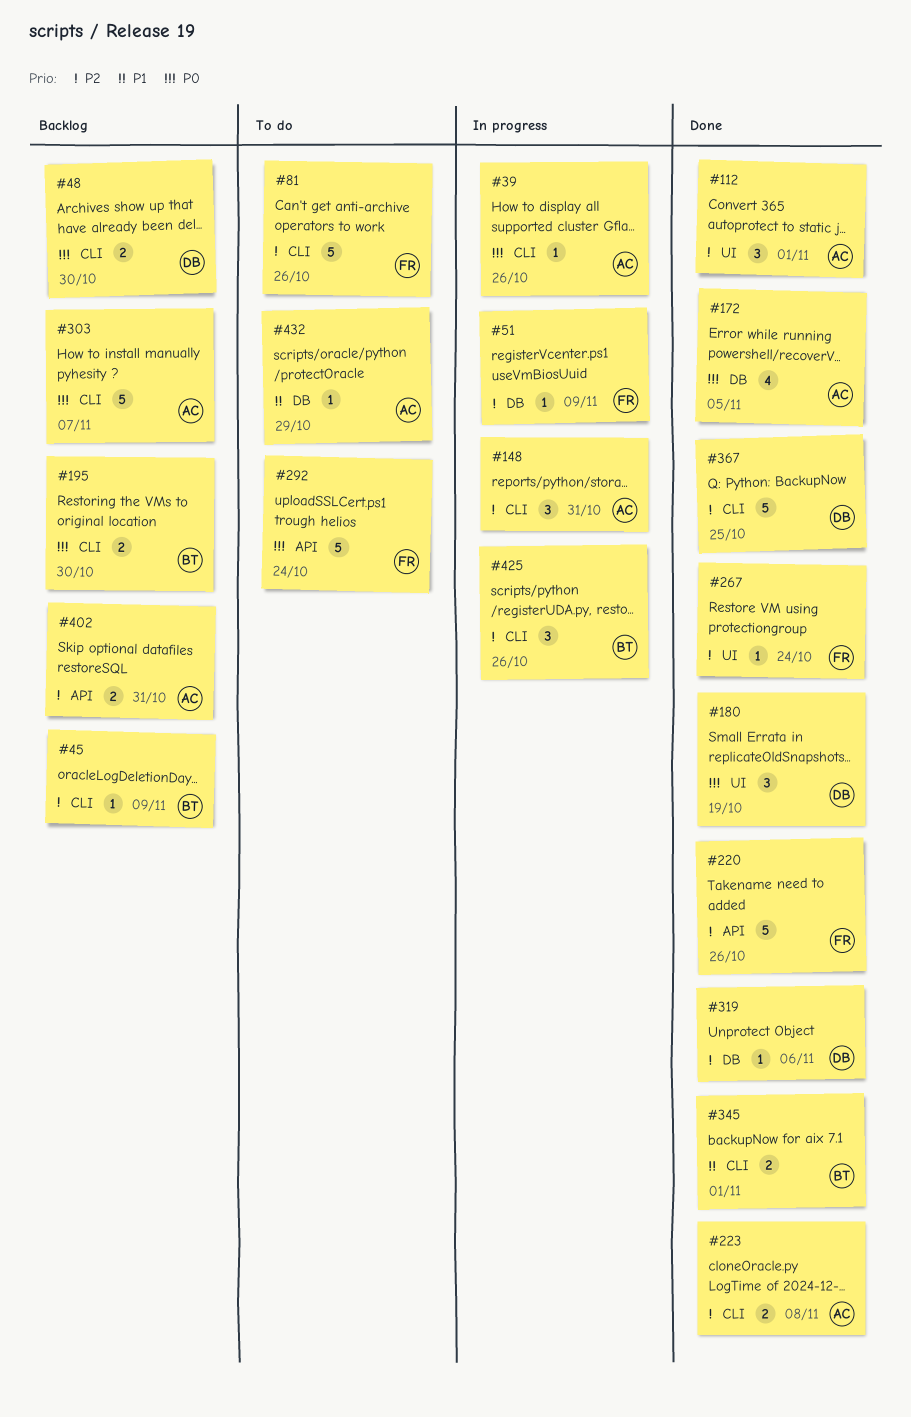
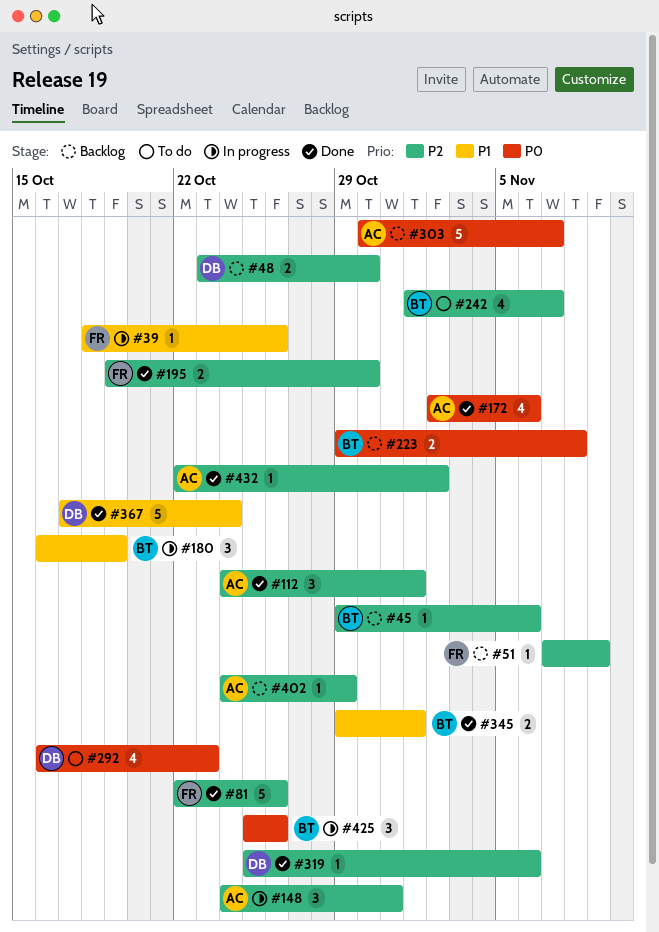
#39, owner: AC -> FR
#39, priority: P0 -> P1
#45, due: Nov 9 -> Nov 6
#48, priority: P0 -> P2
#51, status: In progress -> Backlog
#81, status: To do -> Done
#172, due: Nov 5 -> Nov 6
#180, status: Done -> In progress
#180, owner: DB -> BT
#180, priority: P0 -> P1
#195, status: Backlog -> Done
#195, owner: BT -> FR
#195, priority: P0 -> P2
#220: present -> none
#223, status: Done -> Backlog
#223, owner: AC -> BT
#223, priority: P2 -> P0
#242: none -> present
#267: present -> none
#292, owner: FR -> DB
#292, estimate: 5 -> 4
#292, due: Oct 24 -> Oct 23
#367, priority: P2 -> P1
#367, due: Oct 25 -> Oct 24
#402, estimate: 2 -> 1
#402, due: Oct 31 -> Oct 29
#425, priority: P2 -> P0
#432, status: To do -> Done
#432, priority: P1 -> P2
#432, due: Oct 29 -> Nov 2

